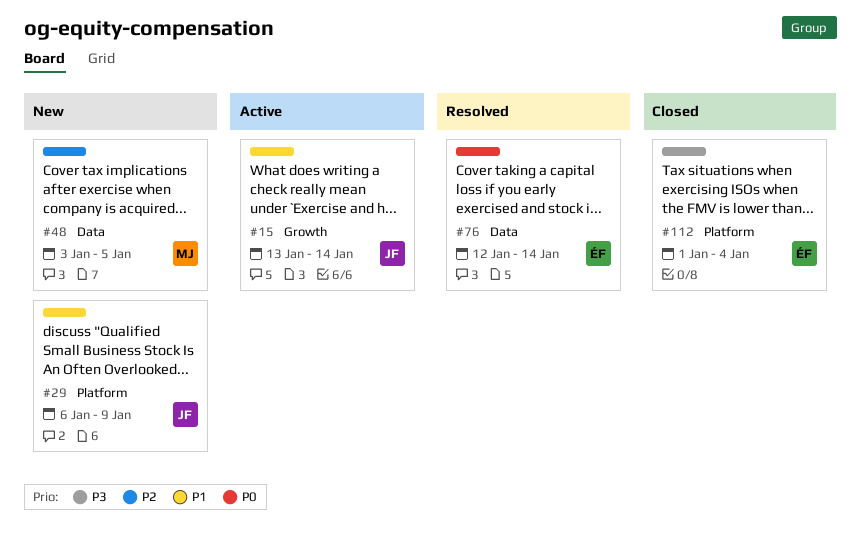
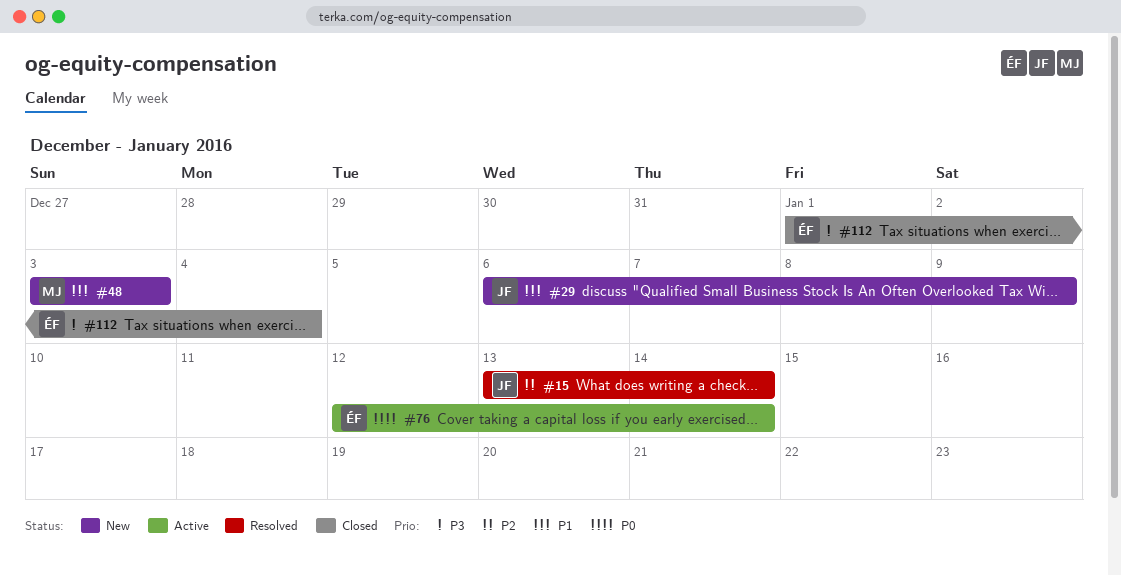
#15, status: Active -> Resolved
#15, priority: P1 -> P2
#48, priority: P2 -> P1
#48, due: Jan 5 -> Jan 3
#76, status: Resolved -> Active

